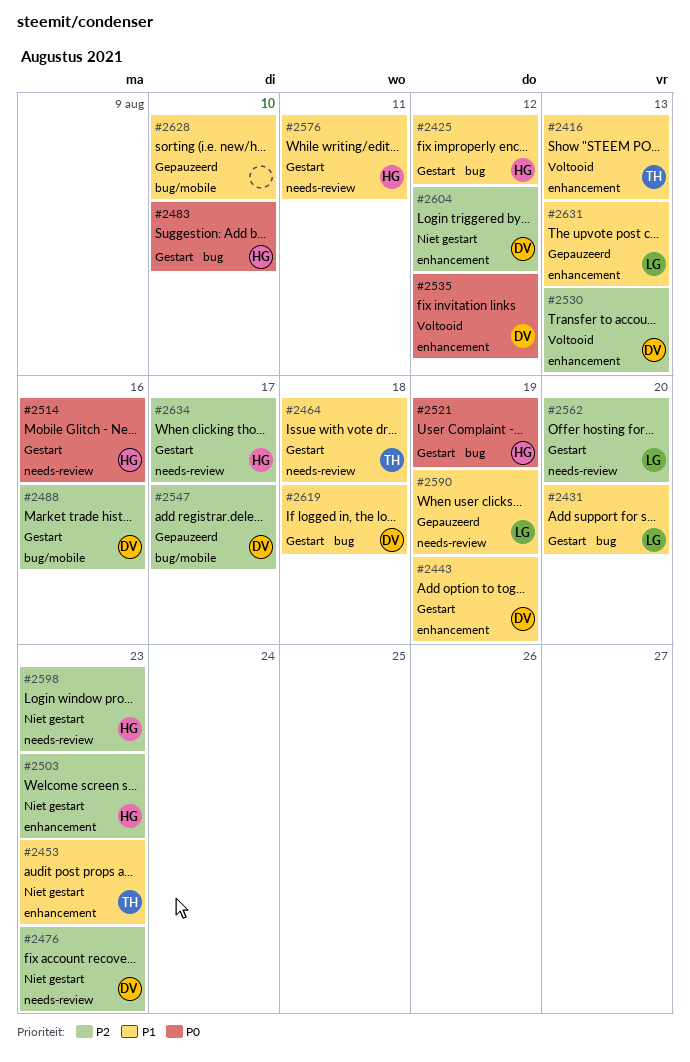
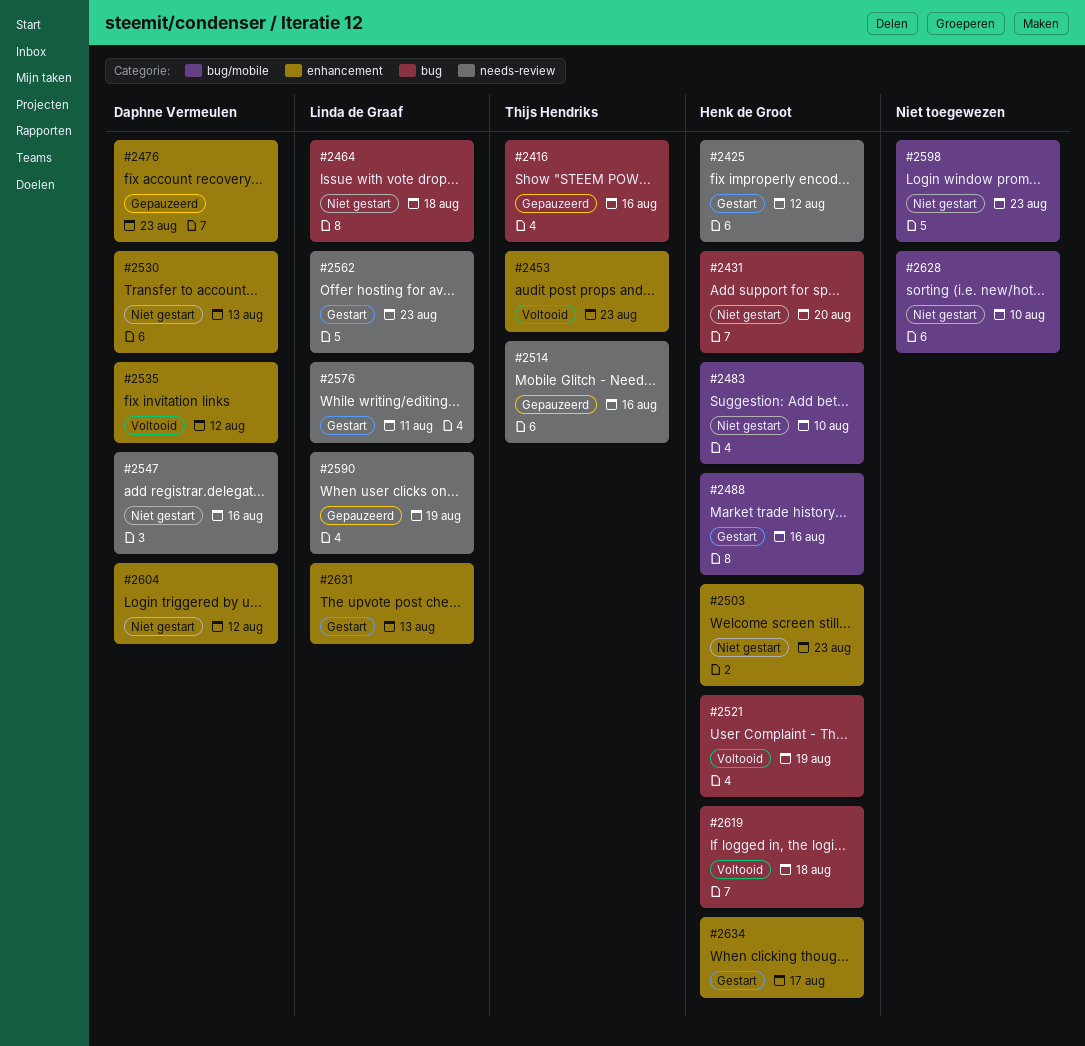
#2416, status: Voltooid -> Gepauzeerd
#2416, label: enhancement -> bug
#2416, due: Aug 13 -> Aug 16
#2425, label: bug -> needs-review
#2431, status: Gestart -> Niet gestart
#2431, owner: Linda de Graaf -> Henk de Groot
#2443: present -> none
#2453, status: Niet gestart -> Voltooid
#2464, status: Gestart -> Niet gestart
#2464, owner: Thijs Hendriks -> Linda de Graaf
#2464, label: needs-review -> bug
#2476, status: Niet gestart -> Gepauzeerd
#2476, label: needs-review -> enhancement
#2483, status: Gestart -> Niet gestart
#2483, label: bug -> bug/mobile
#2488, owner: Daphne Vermeulen -> Henk de Groot
#2514, status: Gestart -> Gepauzeerd
#2514, owner: Henk de Groot -> Thijs Hendriks
#2521, status: Gestart -> Voltooid
#2530, status: Voltooid -> Niet gestart
#2547, status: Gepauzeerd -> Niet gestart
#2547, label: bug/mobile -> needs-review
#2547, due: Aug 17 -> Aug 16
#2562, due: Aug 20 -> Aug 23
#2576, owner: Henk de Groot -> Linda de Graaf
#2598, owner: Henk de Groot -> none
#2598, label: needs-review -> bug/mobile
#2619, status: Gestart -> Voltooid
#2619, owner: Daphne Vermeulen -> Henk de Groot
#2628, status: Gepauzeerd -> Niet gestart
#2631, status: Gepauzeerd -> Gestart
#2634, label: needs-review -> enhancement

